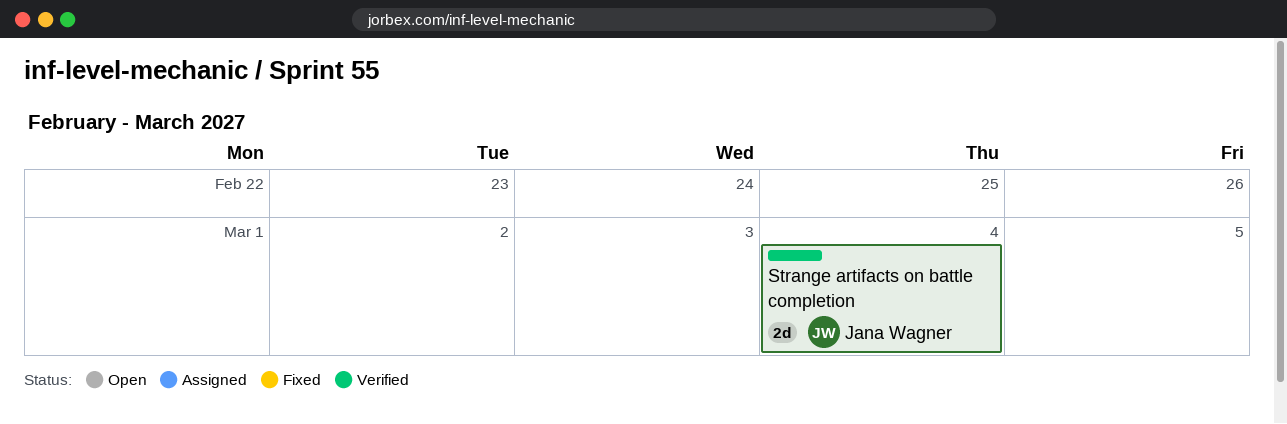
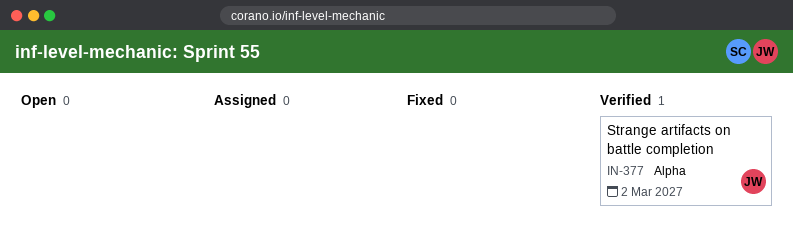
Strange artifacts on battle completion, due: Mar 4 -> Mar 2

